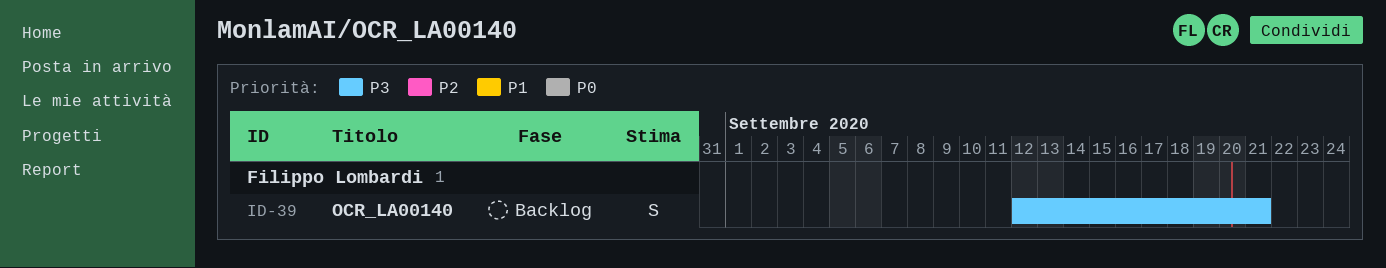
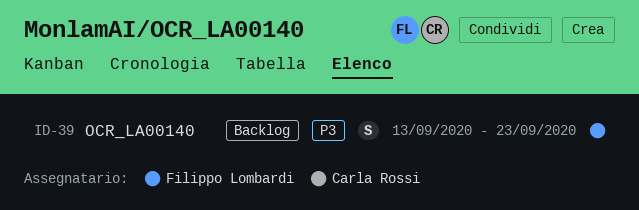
ID-39, start: Sep 12 -> Sep 13
ID-39, due: Sep 21 -> Sep 23

